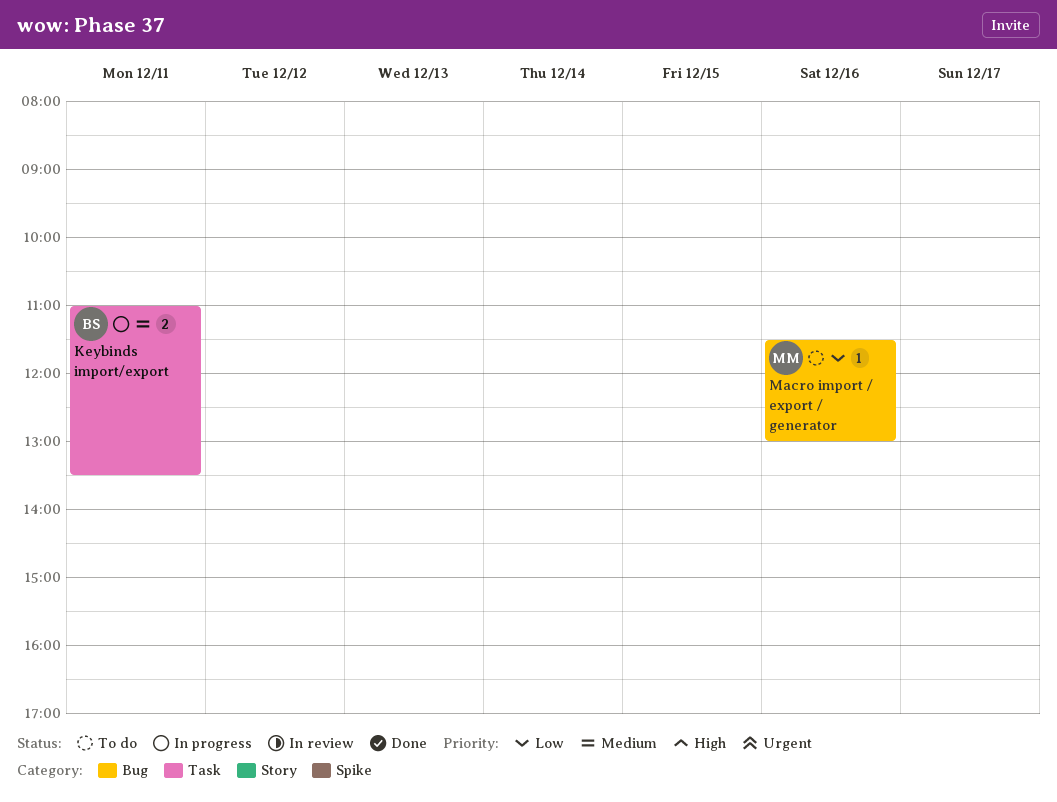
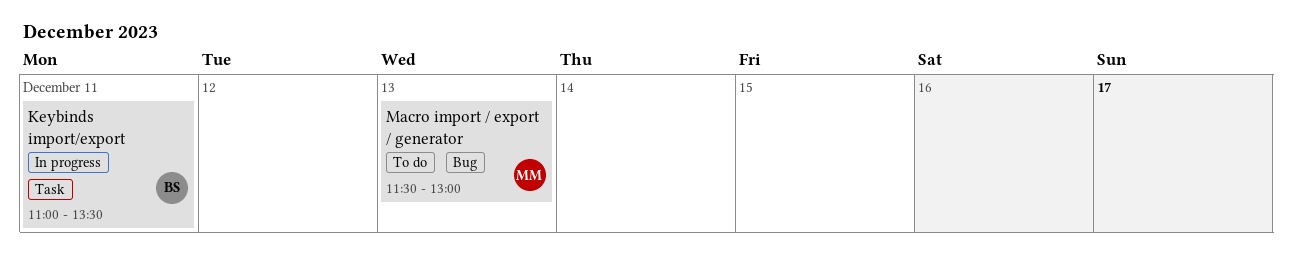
Macro import / export / generator, day: Dec 16 -> Dec 13

